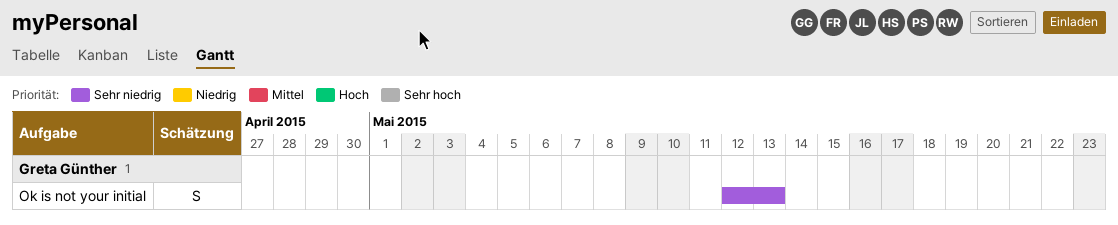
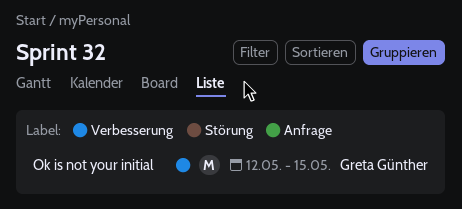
Ok is not your initial, estimate: S -> M
Ok is not your initial, due: May 13 -> May 15

